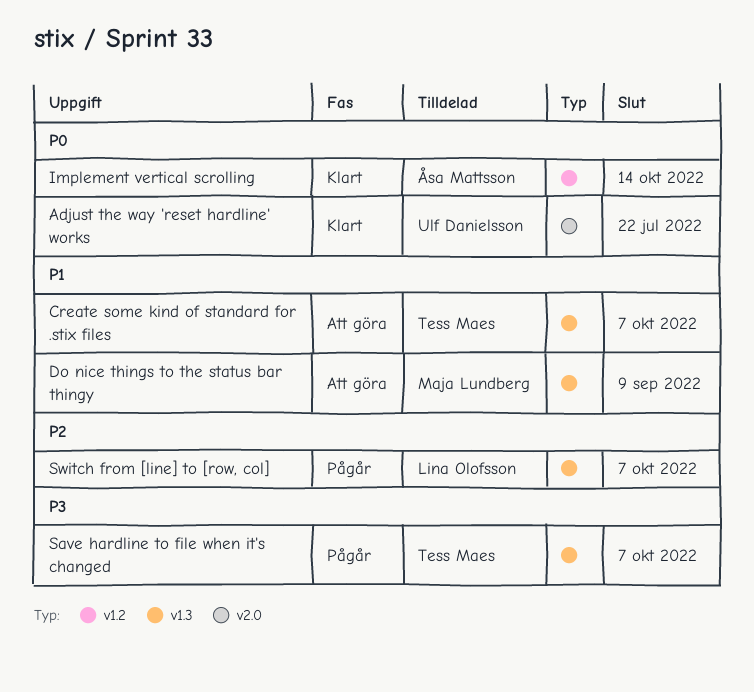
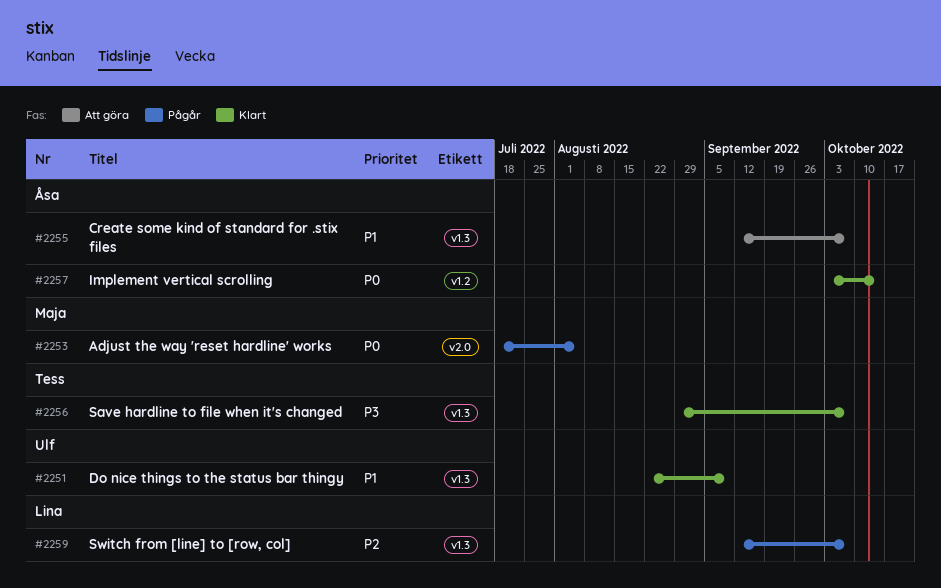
Adjust the way 'reset hardline' works, status: Klart -> Pågår
Adjust the way 'reset hardline' works, owner: Ulf Danielsson -> Maja Lundberg
Adjust the way 'reset hardline' works, due: Jul 22 -> Aug 5
Create some kind of standard for .stix files, owner: Tess Maes -> Åsa Mattsson
Do nice things to the status bar thingy, status: Att göra -> Klart
Do nice things to the status bar thingy, owner: Maja Lundberg -> Ulf Danielsson
Save hardline to file when it's changed, status: Pågår -> Klart

